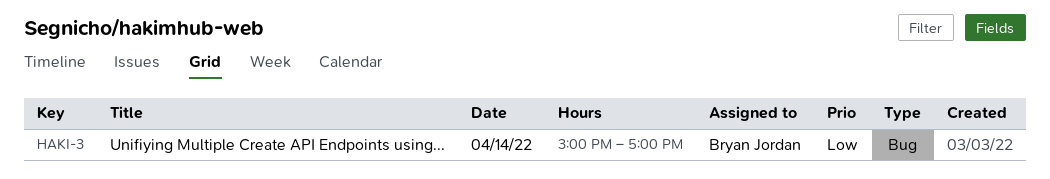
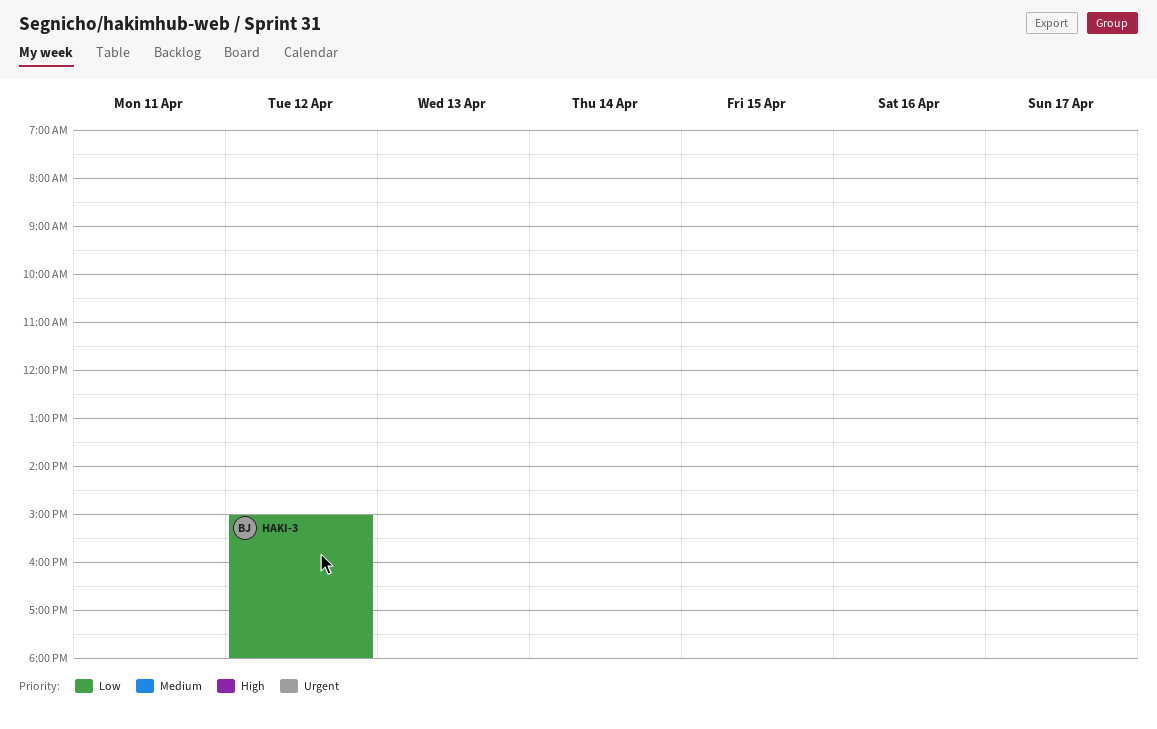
HAKI-3, day: Apr 14 -> Apr 12
HAKI-3, ends: 17:00 -> 18:00

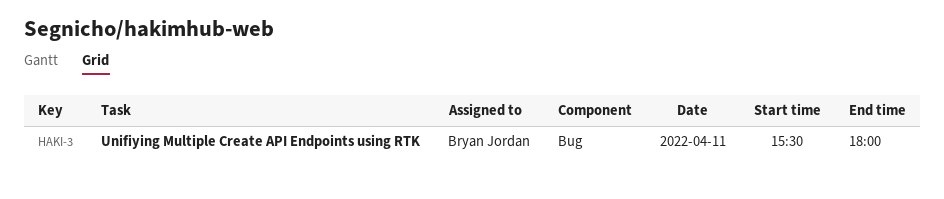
HAKI-3, day: Apr 12 -> Apr 11
HAKI-3, begins: 15:00 -> 15:30

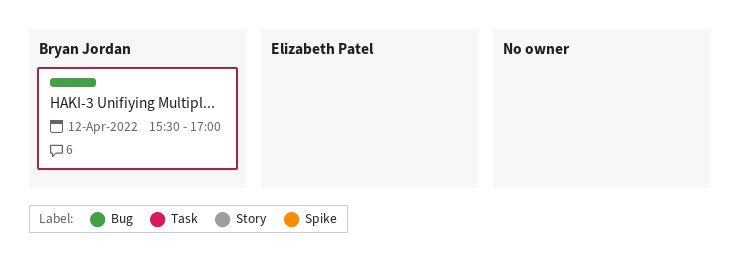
HAKI-3, day: Apr 11 -> Apr 12
HAKI-3, ends: 18:00 -> 17:00

